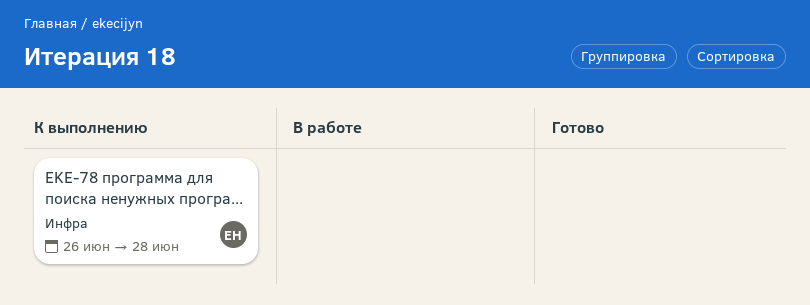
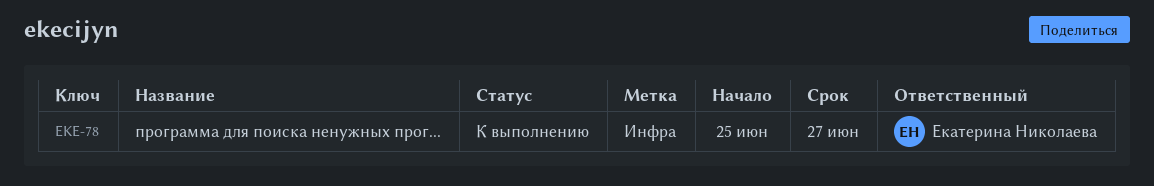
EKE-78, start: Jun 26 -> Jun 25
EKE-78, due: Jun 28 -> Jun 27

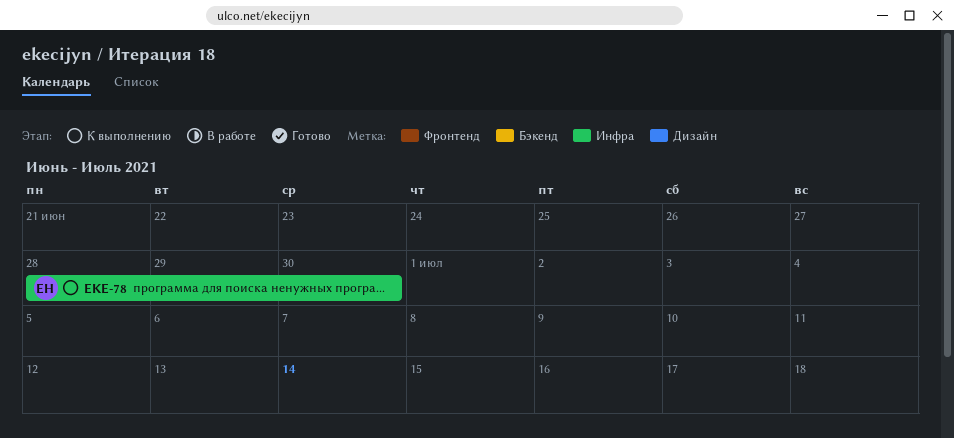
EKE-78, start: Jun 25 -> Jun 28
EKE-78, due: Jun 27 -> Jun 30

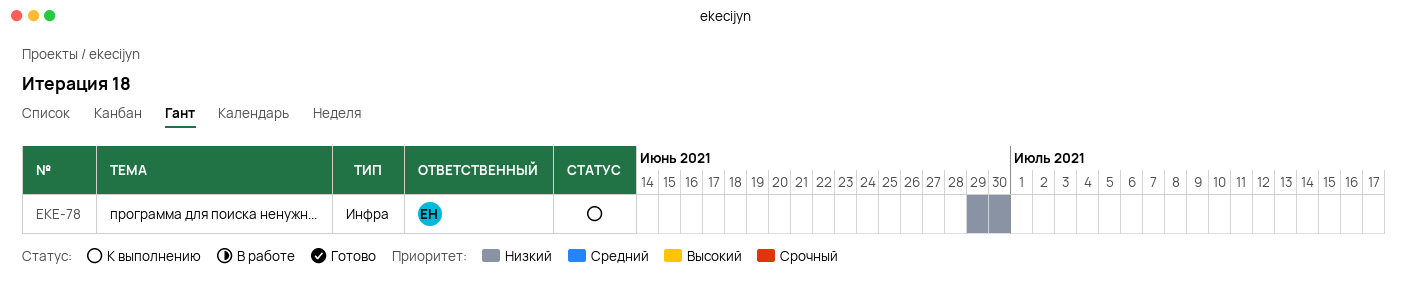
EKE-78, start: Jun 28 -> Jun 29

